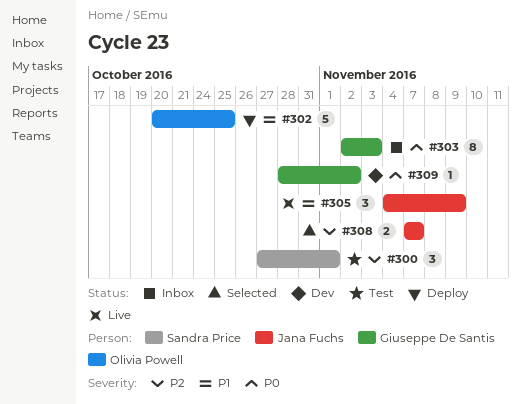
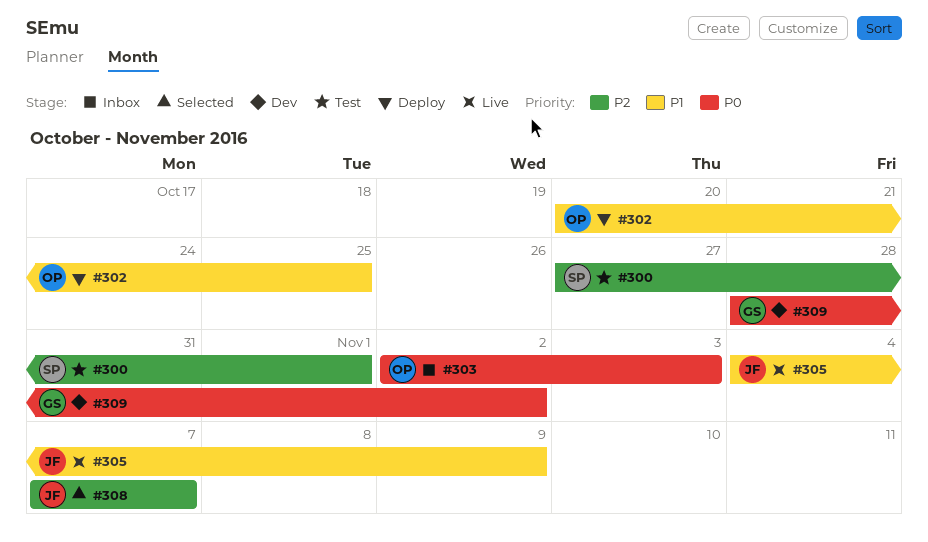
#303, owner: Giuseppe De Santis -> Olivia Powell

